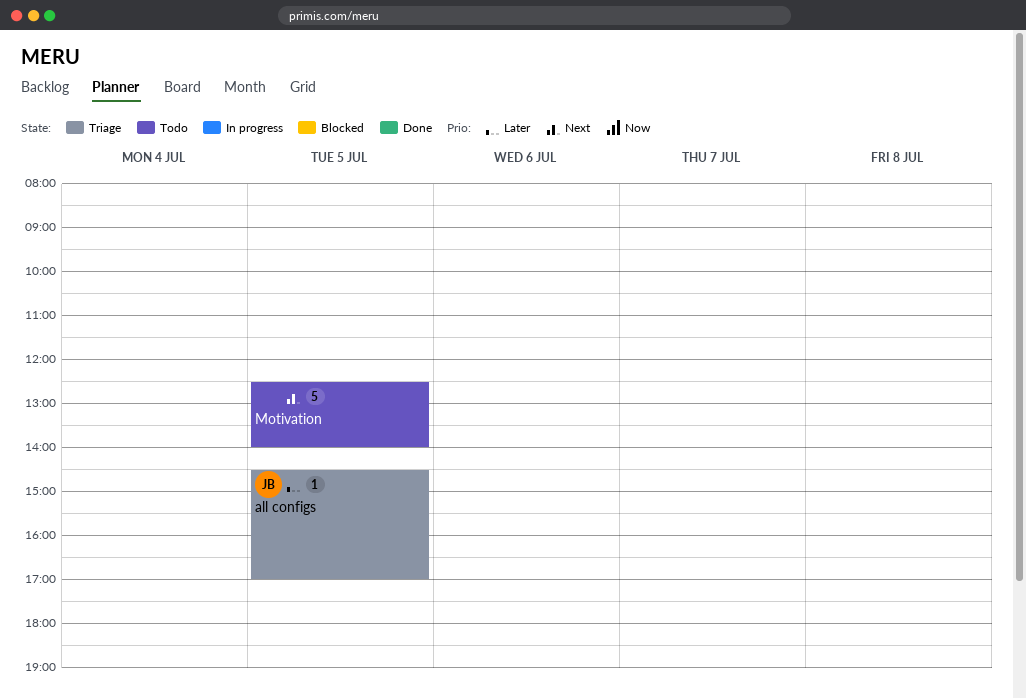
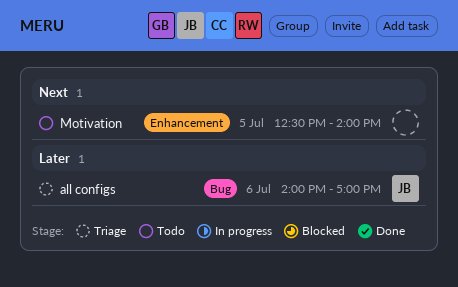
all configs, day: Jul 5 -> Jul 6
all configs, begins: 14:30 -> 14:00

